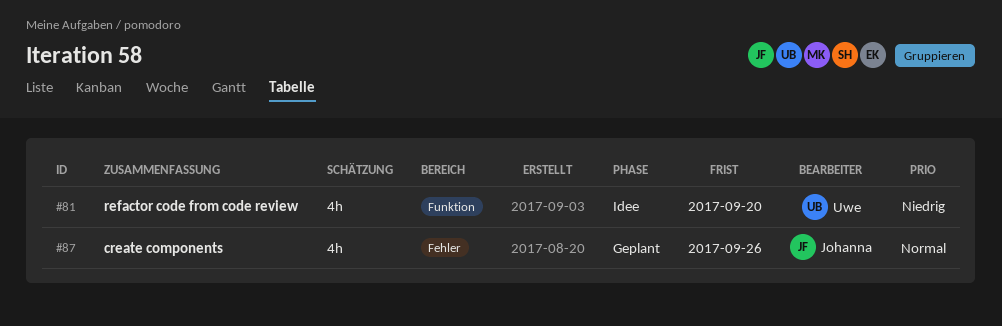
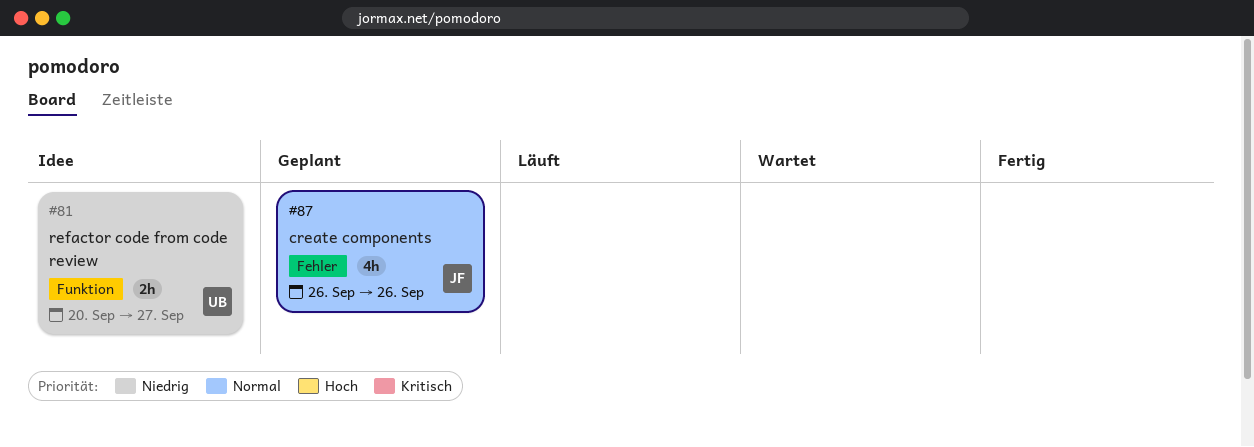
#81, estimate: 4h -> 2h
#81, due: Sep 20 -> Sep 27

